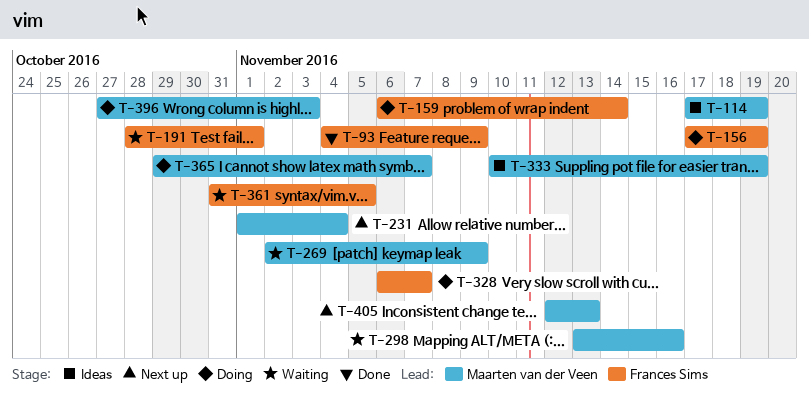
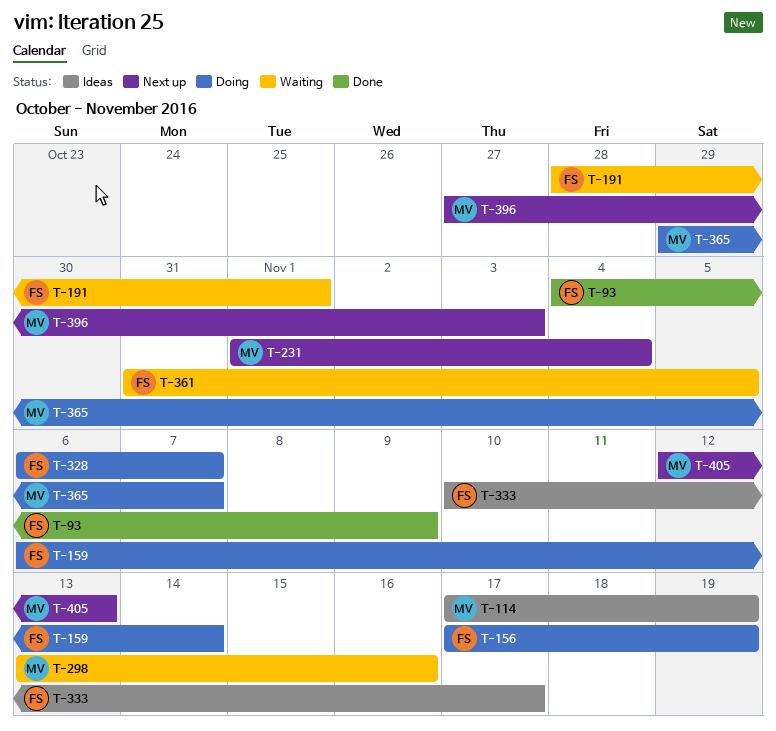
T-269: present -> none
T-333, owner: Maarten van der Veen -> Frances Sims
T-333, due: Nov 19 -> Nov 17
T-396, status: Doing -> Next up

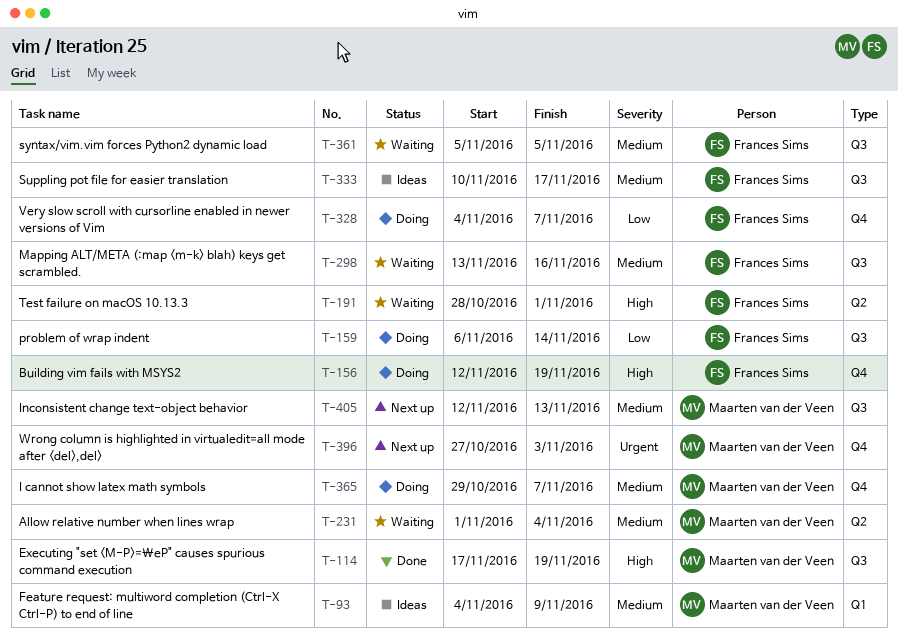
T-93, status: Done -> Ideas
T-93, owner: Frances Sims -> Maarten van der Veen
T-114, status: Ideas -> Done
T-156, start: Nov 17 -> Nov 12
T-231, status: Next up -> Waiting
T-298, owner: Maarten van der Veen -> Frances Sims
T-328, start: Nov 6 -> Nov 4
T-361, start: Oct 31 -> Nov 5

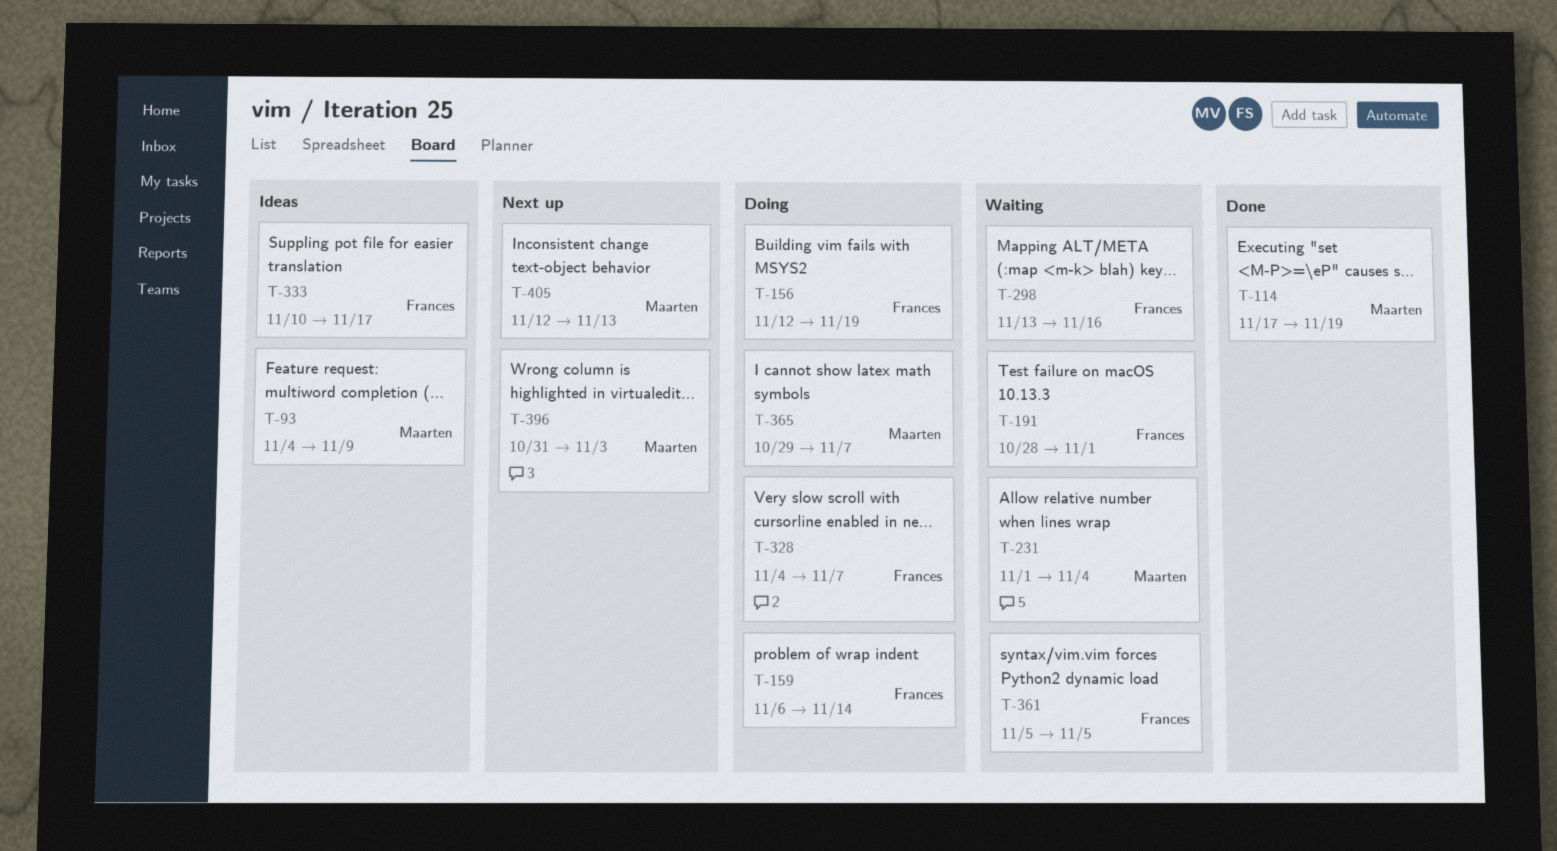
T-396, start: Oct 27 -> Oct 31

